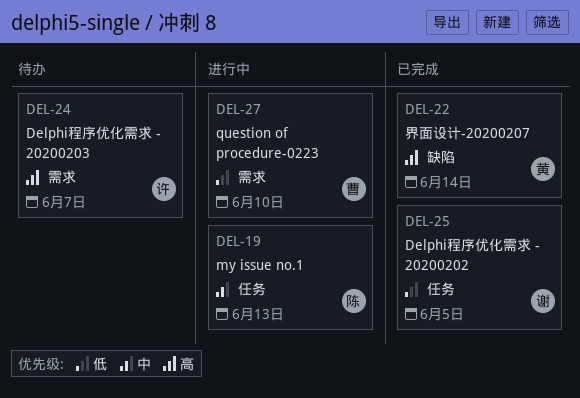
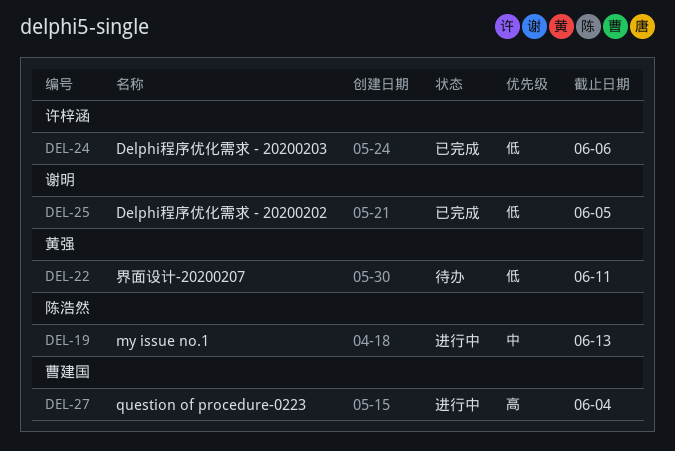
DEL-22, status: 已完成 -> 待办
DEL-22, priority: 高 -> 低
DEL-22, due: Jun 14 -> Jun 11
DEL-24, status: 待办 -> 已完成
DEL-24, priority: 高 -> 低
DEL-24, due: Jun 7 -> Jun 6
DEL-27, priority: 低 -> 高
DEL-27, due: Jun 10 -> Jun 4

